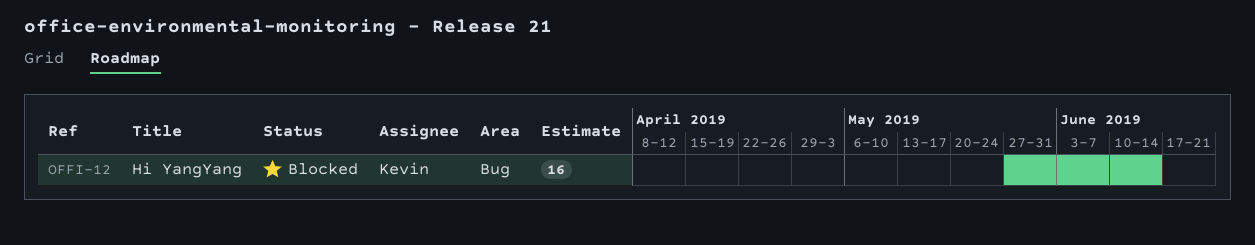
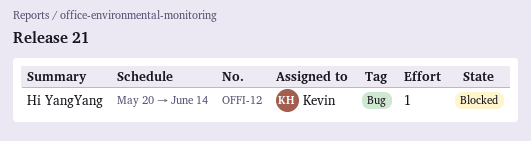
OFFI-12, estimate: 16 -> 1
OFFI-12, start: May 27 -> May 20

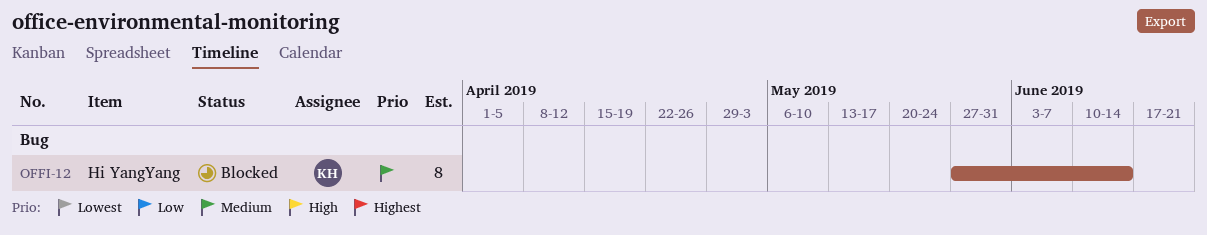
OFFI-12, estimate: 1 -> 8
OFFI-12, start: May 20 -> May 27

